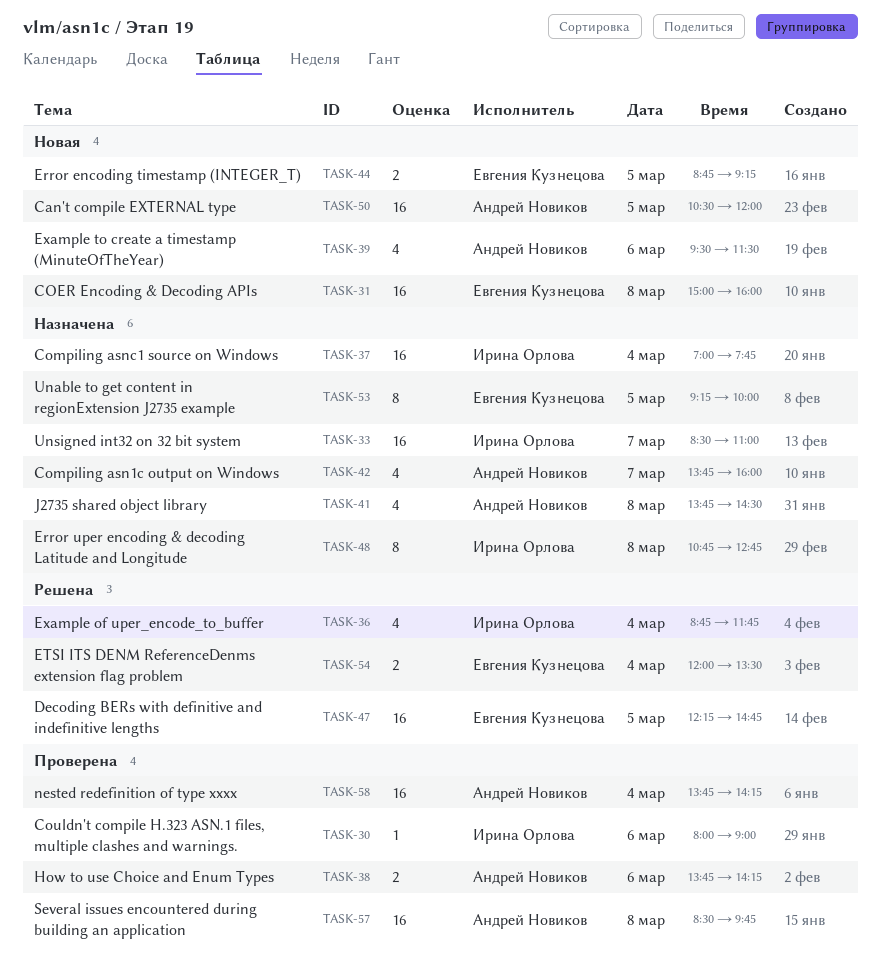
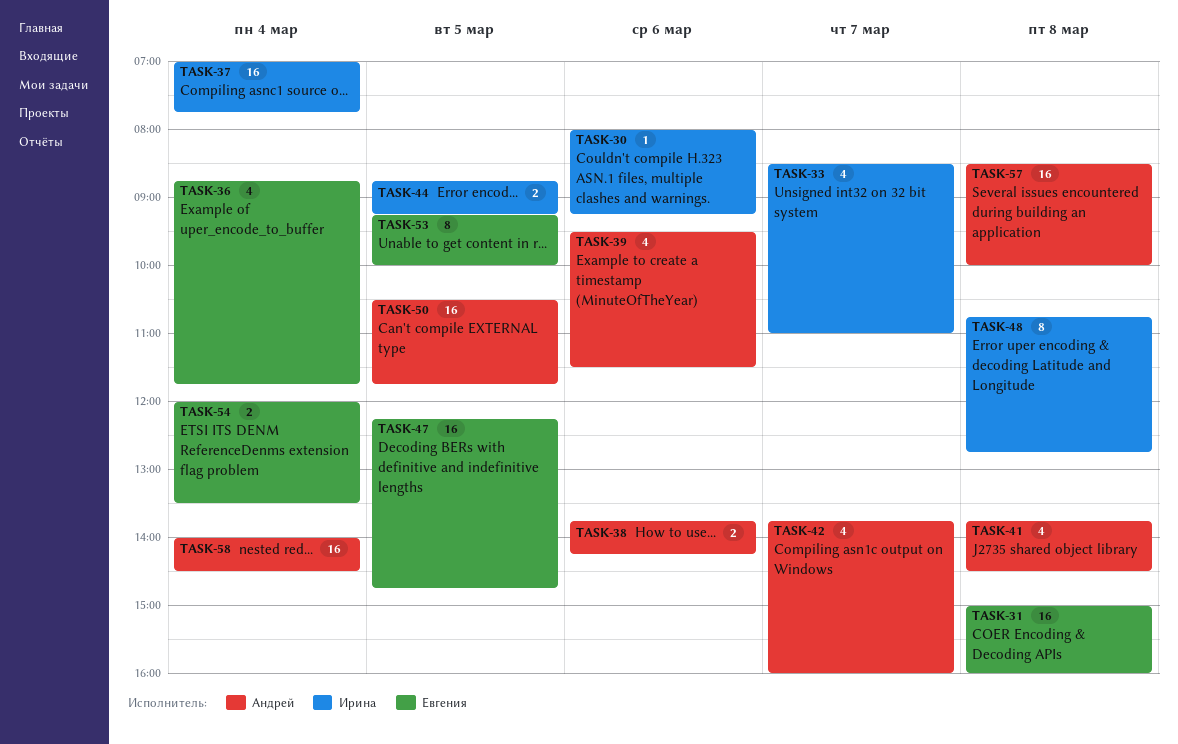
TASK-30, ends: 09:00 -> 09:15
TASK-33, estimate: 16 -> 4
TASK-36, owner: Ирина Орлова -> Евгения Кузнецова
TASK-44, owner: Евгения Кузнецова -> Ирина Орлова
TASK-50, ends: 12:00 -> 11:45
TASK-57, ends: 09:45 -> 10:00
TASK-58, begins: 13:45 -> 14:00
TASK-58, ends: 14:15 -> 14:30

